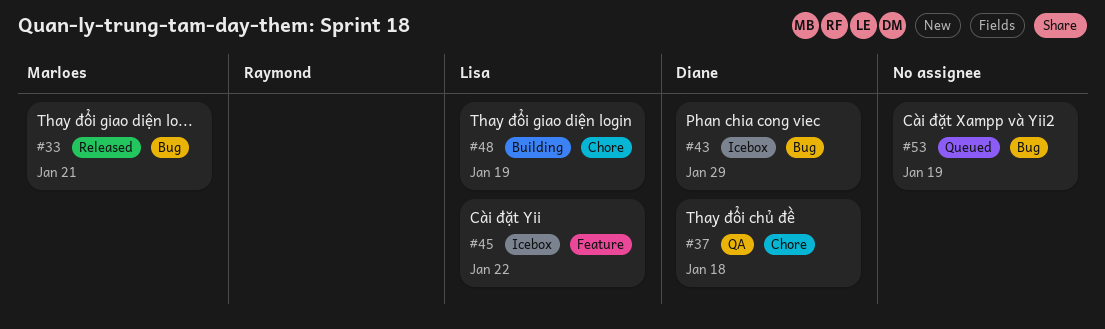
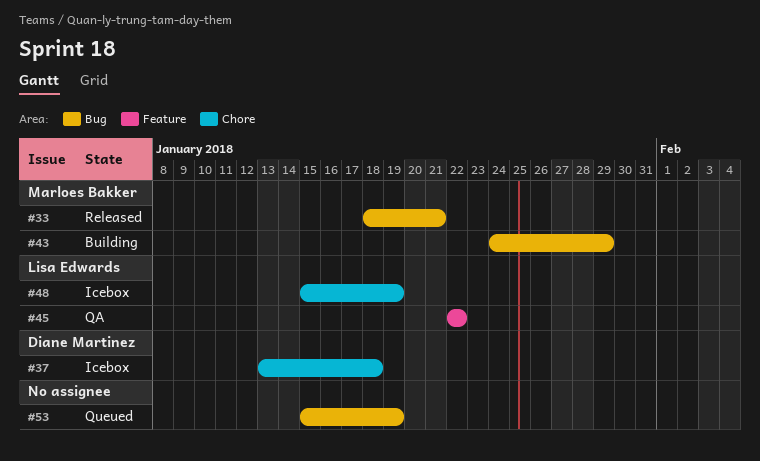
#37, status: QA -> Icebox
#43, status: Icebox -> Building
#43, owner: Diane Martinez -> Marloes Bakker
#45, status: Icebox -> QA
#48, status: Building -> Icebox

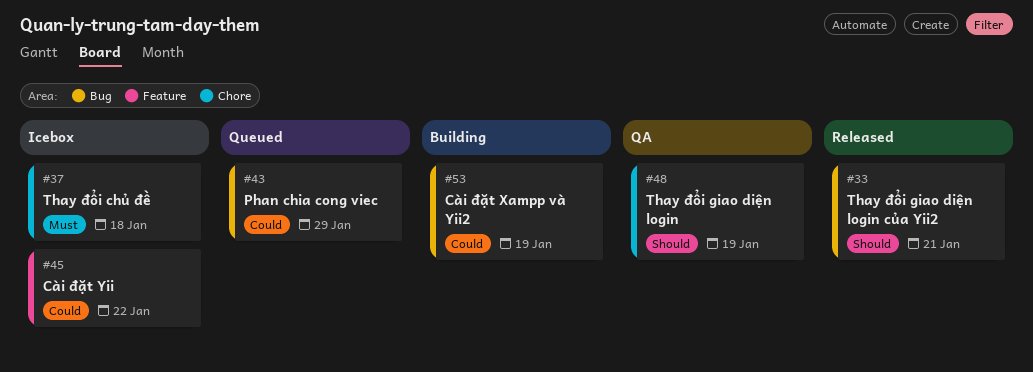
#43, status: Building -> Queued
#45, status: QA -> Icebox
#48, status: Icebox -> QA
#53, status: Queued -> Building

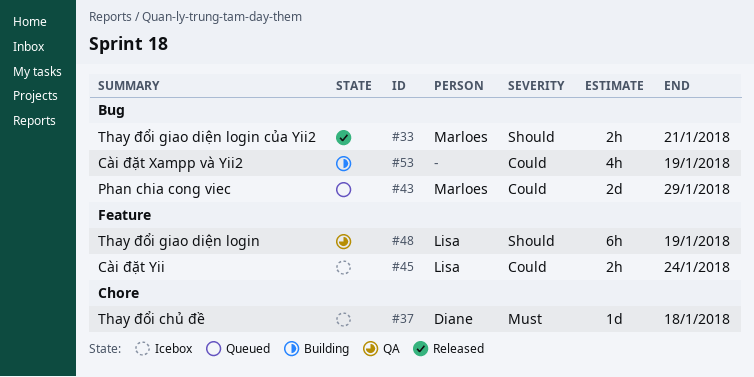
#45, due: Jan 22 -> Jan 24
#48, label: Chore -> Feature

